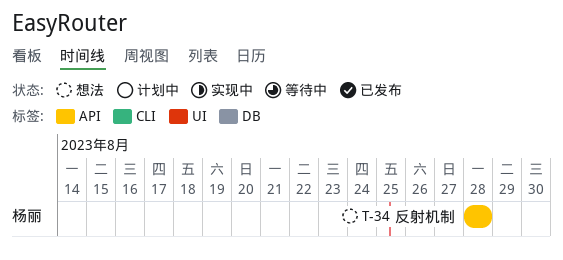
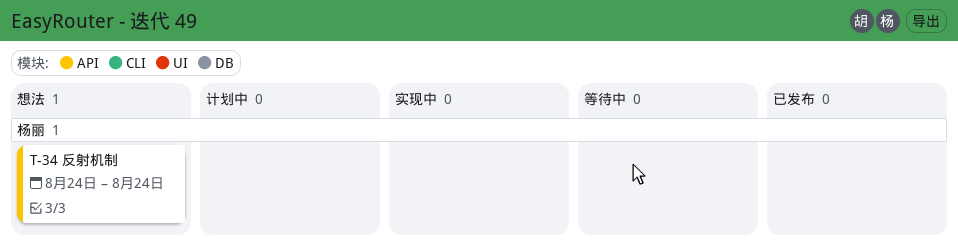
T-34, start: Aug 28 -> Aug 24
T-34, due: Aug 28 -> Aug 24

